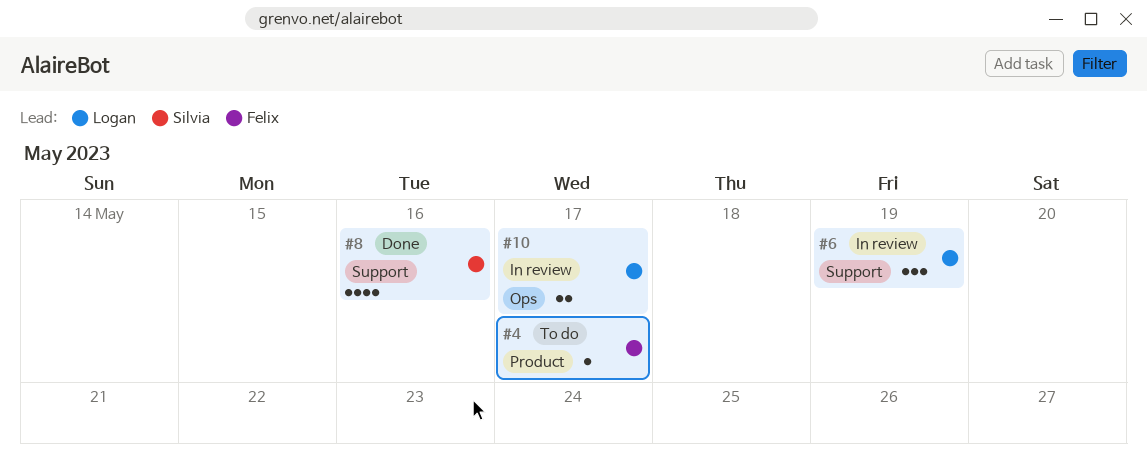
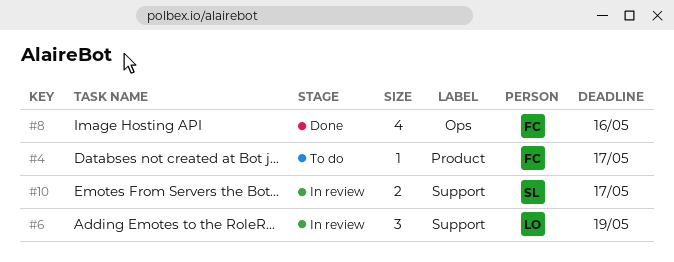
#8, owner: Silvia -> Felix
#8, label: Support -> Ops
#10, owner: Logan -> Silvia
#10, label: Ops -> Support

